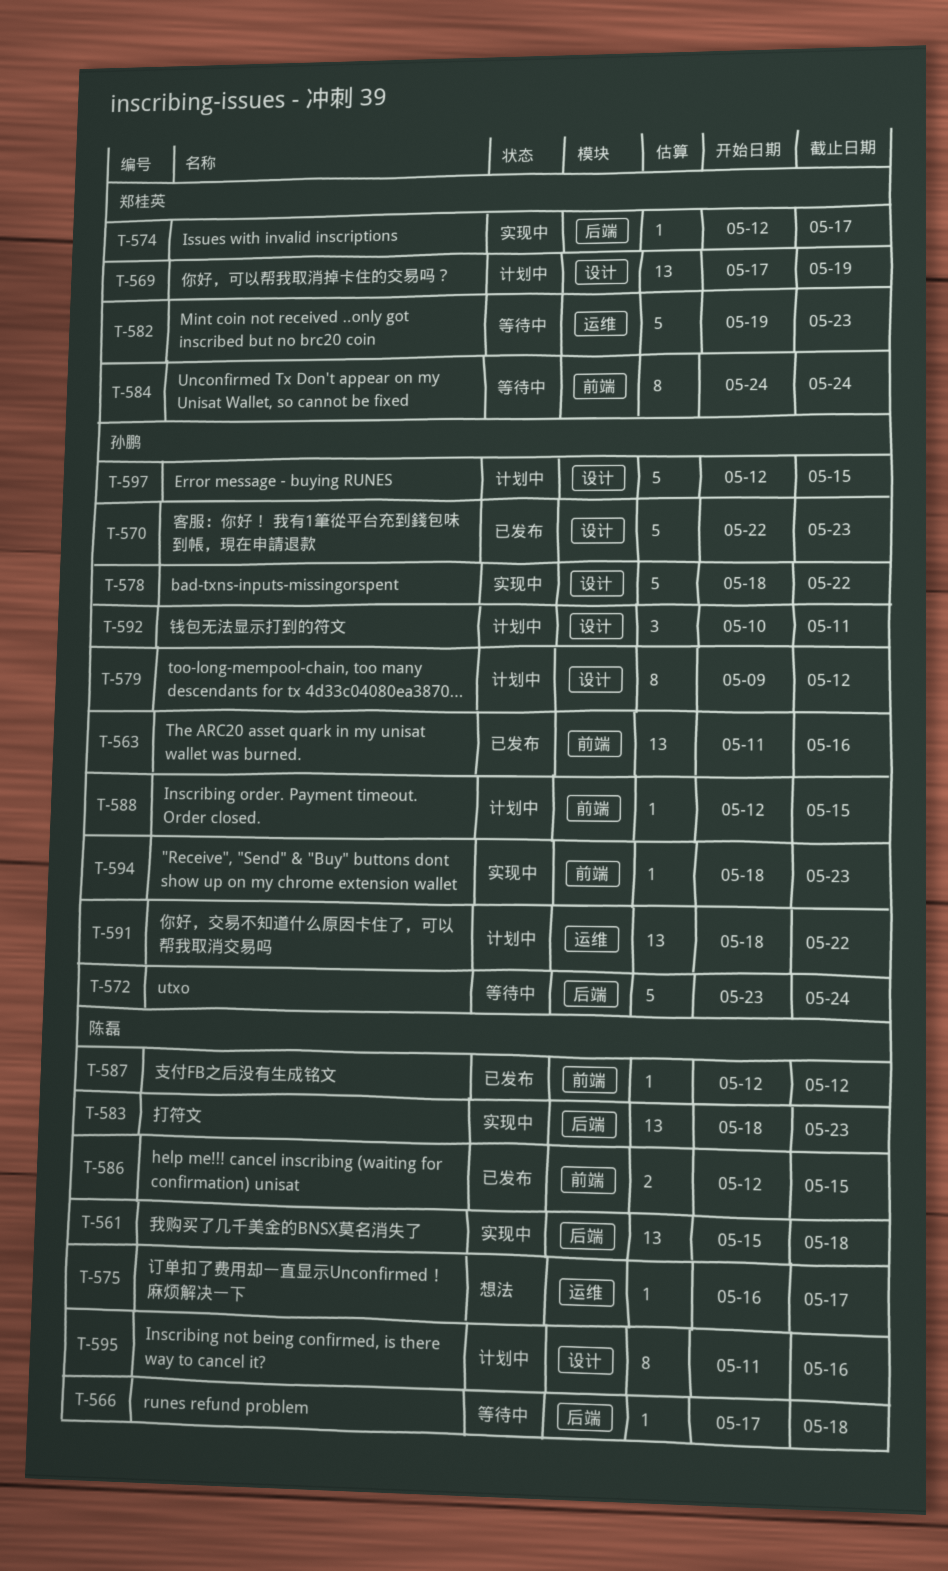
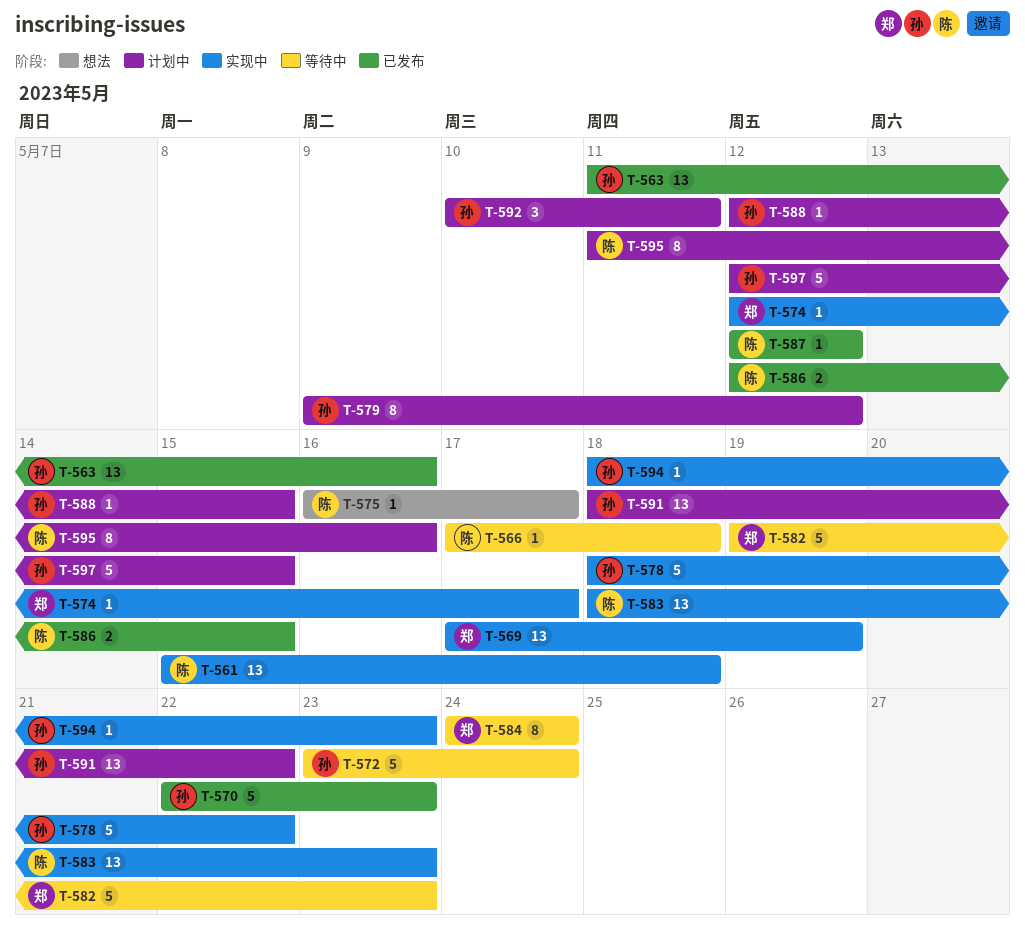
T-569, status: 计划中 -> 实现中

